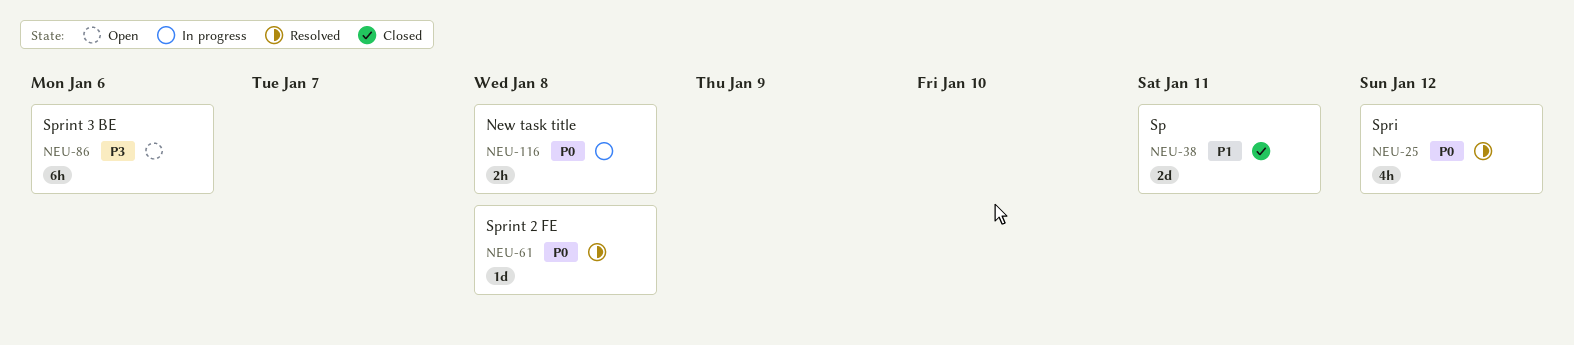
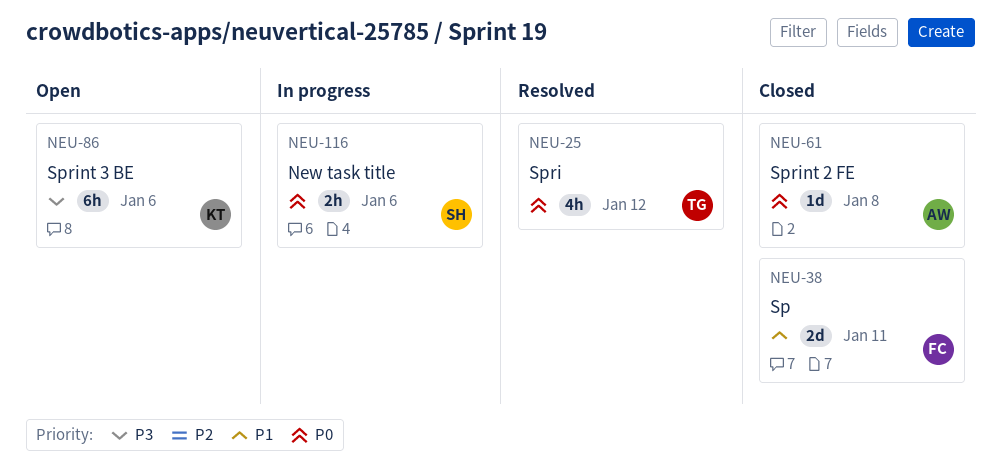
NEU-61, status: Resolved -> Closed
NEU-116, due: Jan 8 -> Jan 6

